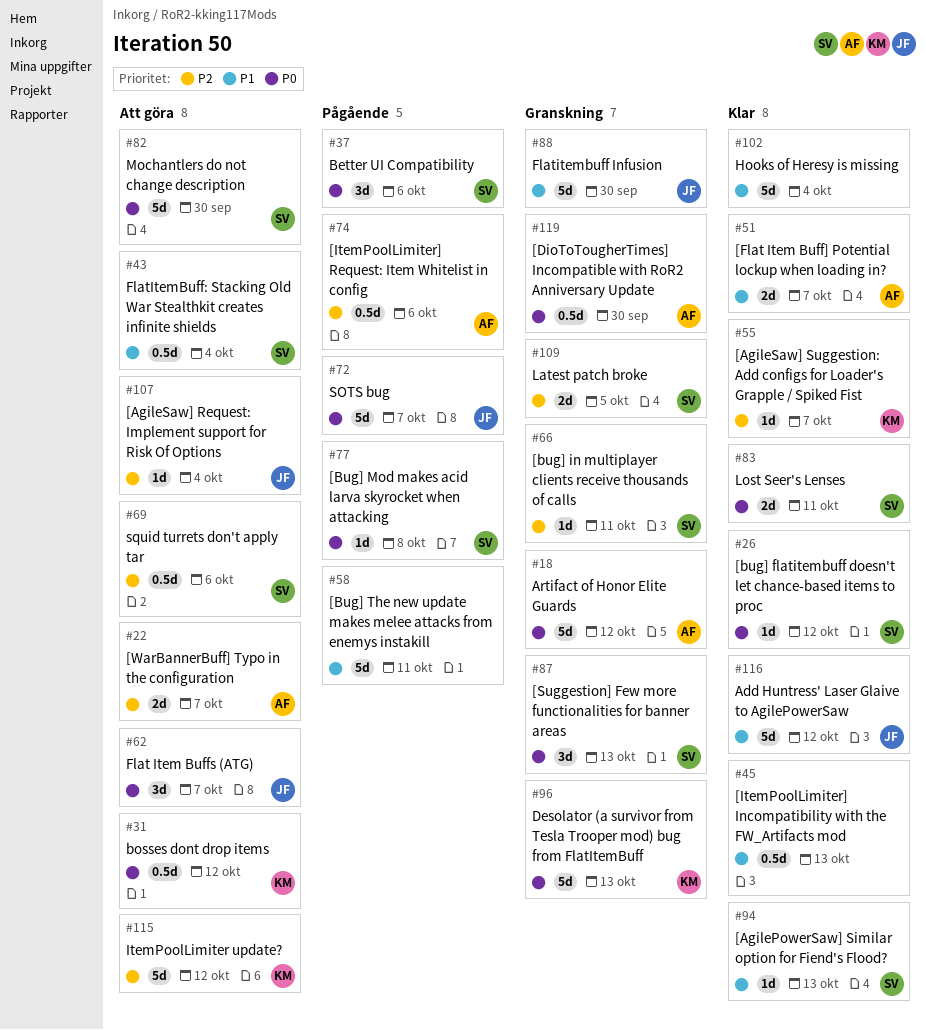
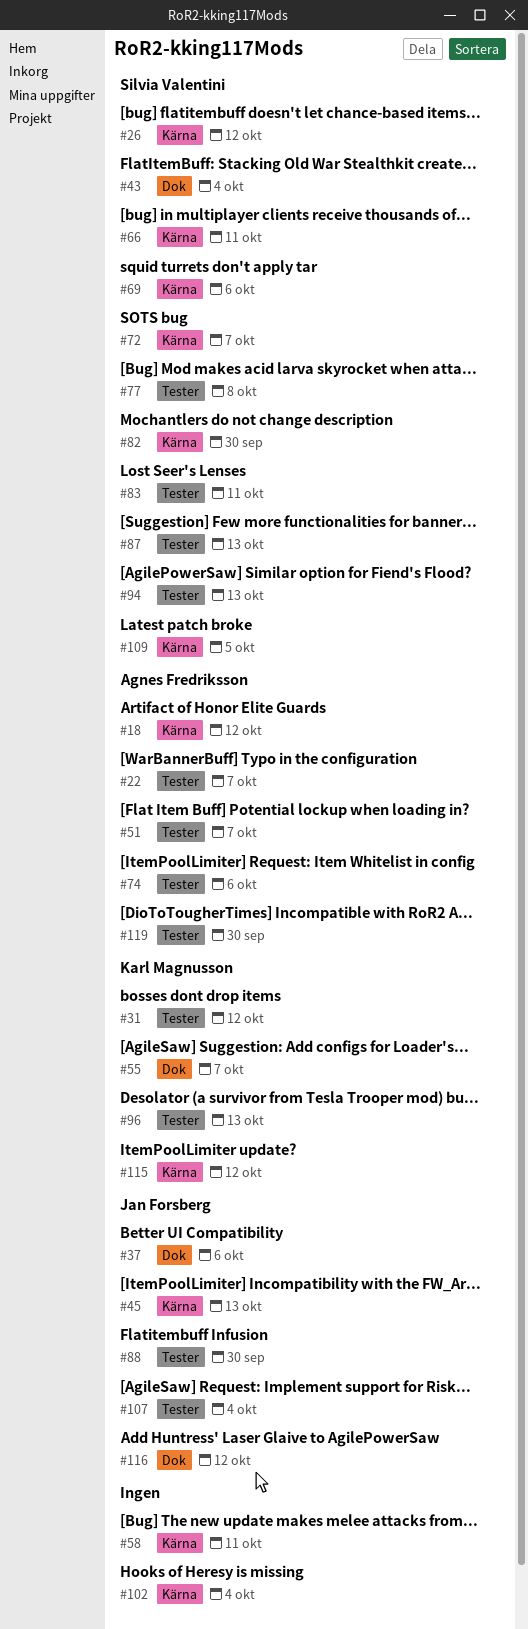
#37, owner: Silvia Valentini -> Jan Forsberg
#45, owner: none -> Jan Forsberg
#62: present -> none
#72, owner: Jan Forsberg -> Silvia Valentini

